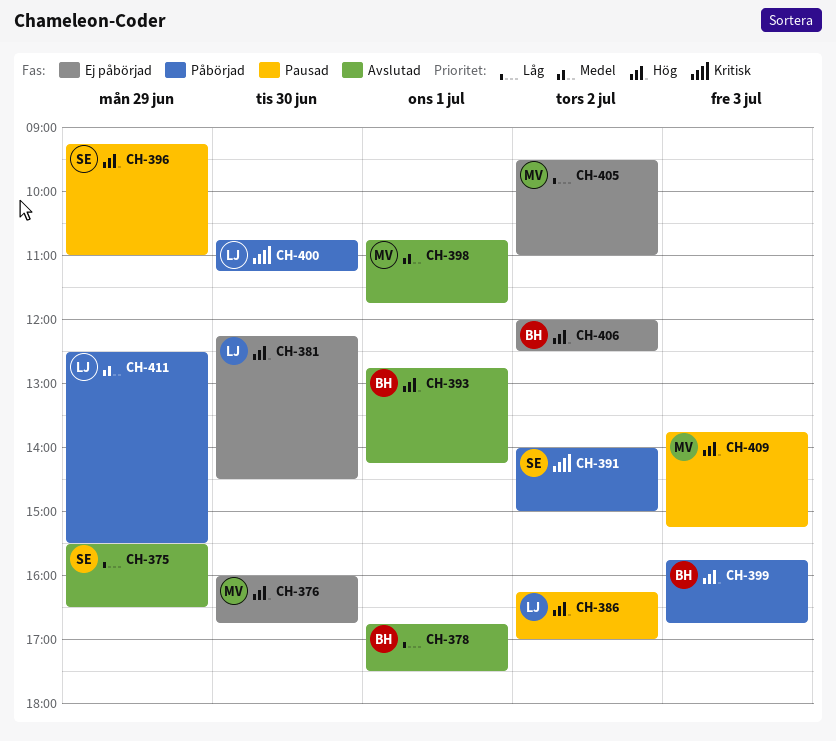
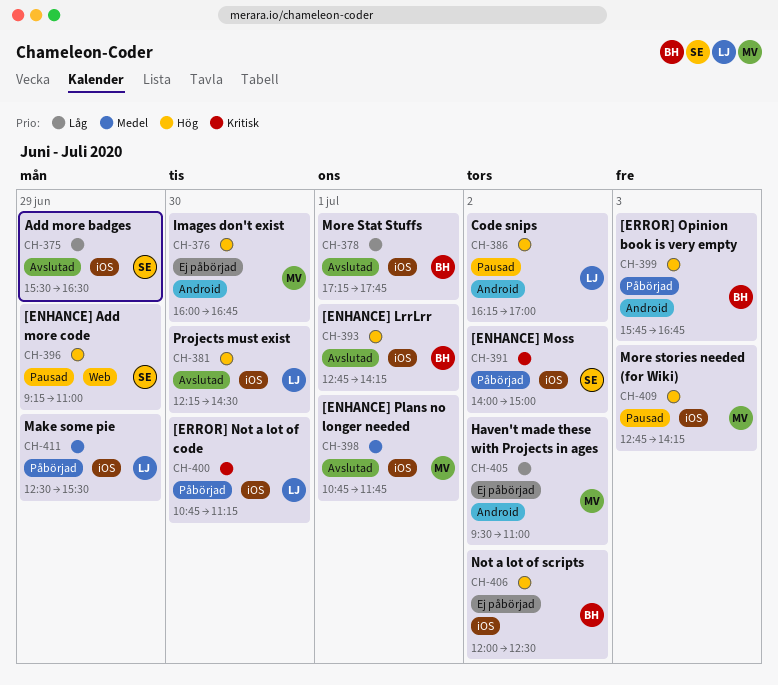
CH-378, begins: 16:45 -> 17:15
CH-378, ends: 17:30 -> 17:45
CH-381, status: Ej påbörjad -> Avslutad
CH-409, begins: 13:45 -> 12:45
CH-409, ends: 15:15 -> 14:15

